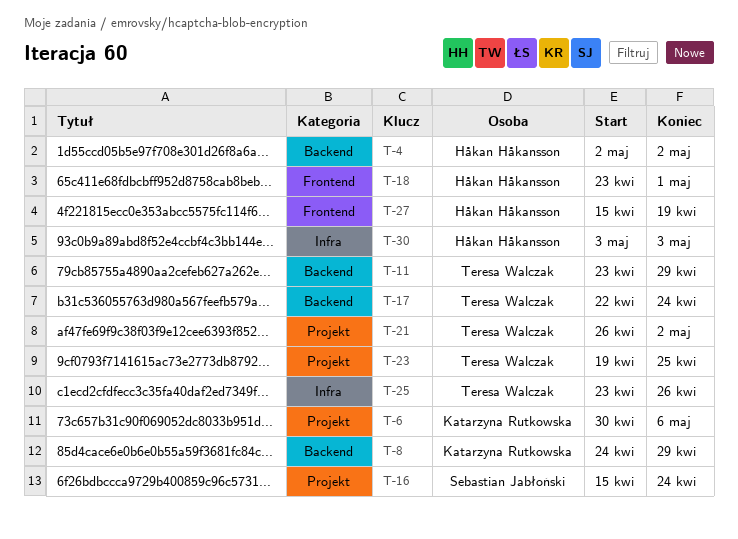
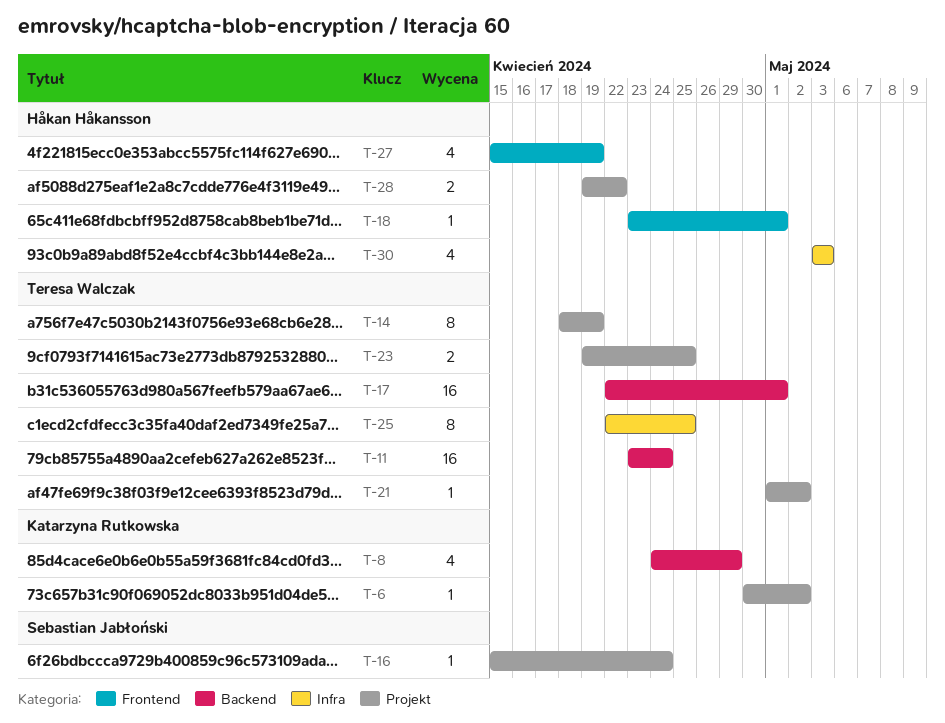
T-4: present -> none
T-6, due: May 6 -> May 2
T-11, due: Apr 29 -> Apr 24
T-14: none -> present
T-17, due: Apr 24 -> May 1
T-21, start: Apr 26 -> May 1
T-25, start: Apr 23 -> Apr 22
T-25, due: Apr 26 -> Apr 25
T-28: none -> present

